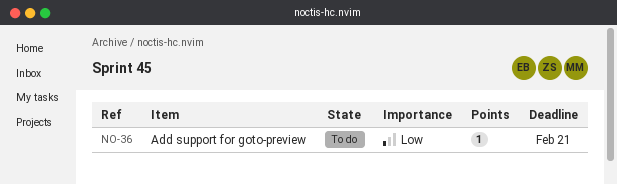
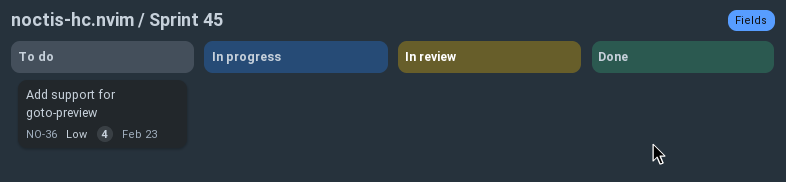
NO-36, estimate: 1 -> 4
NO-36, due: Feb 21 -> Feb 23

